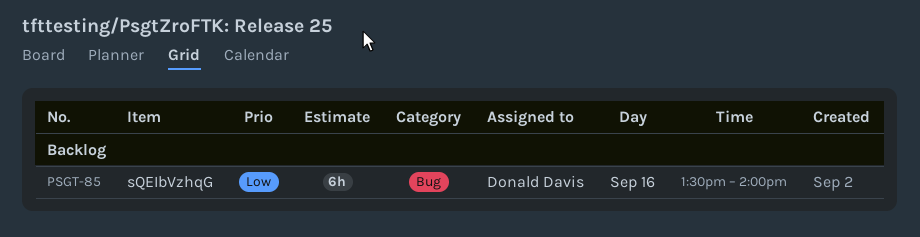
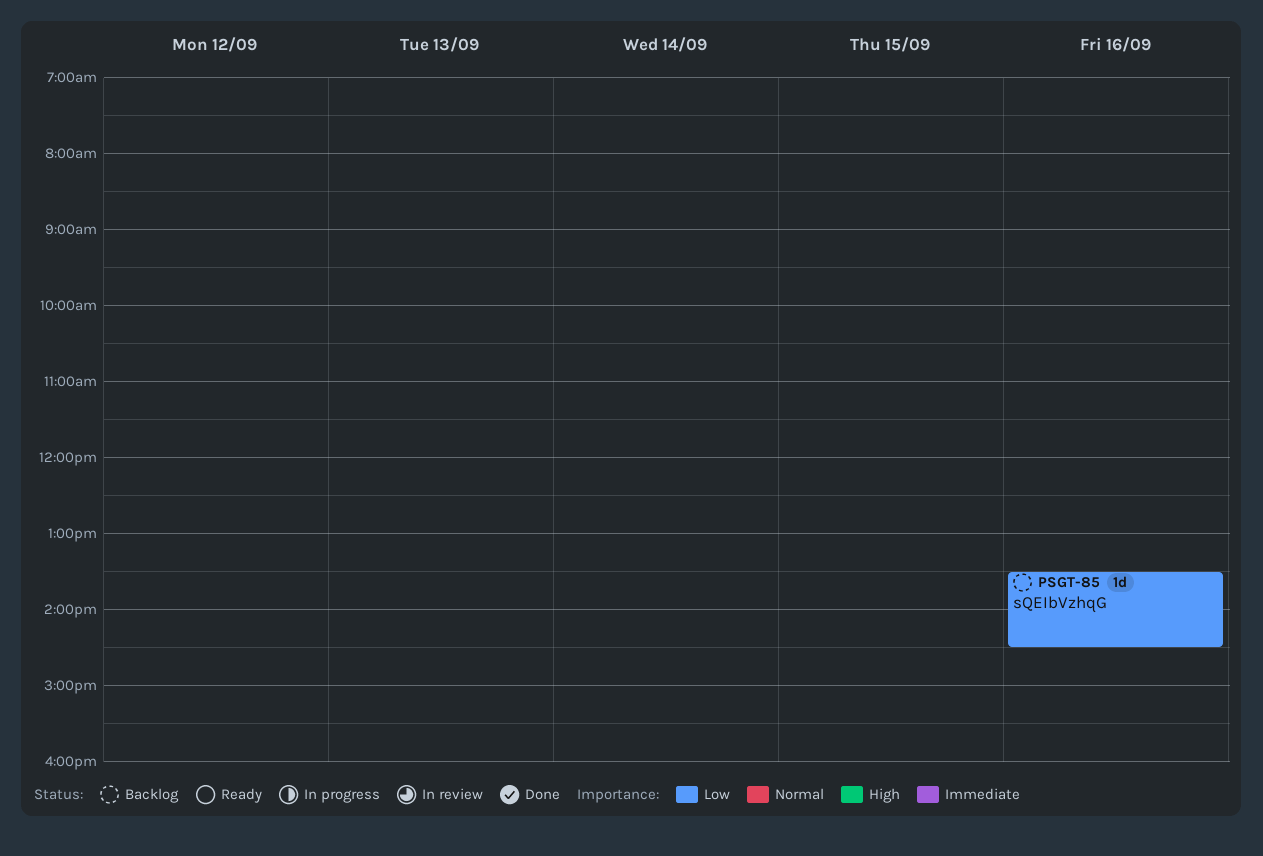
PSGT-85, estimate: 6h -> 1d
PSGT-85, ends: 14:00 -> 14:30

